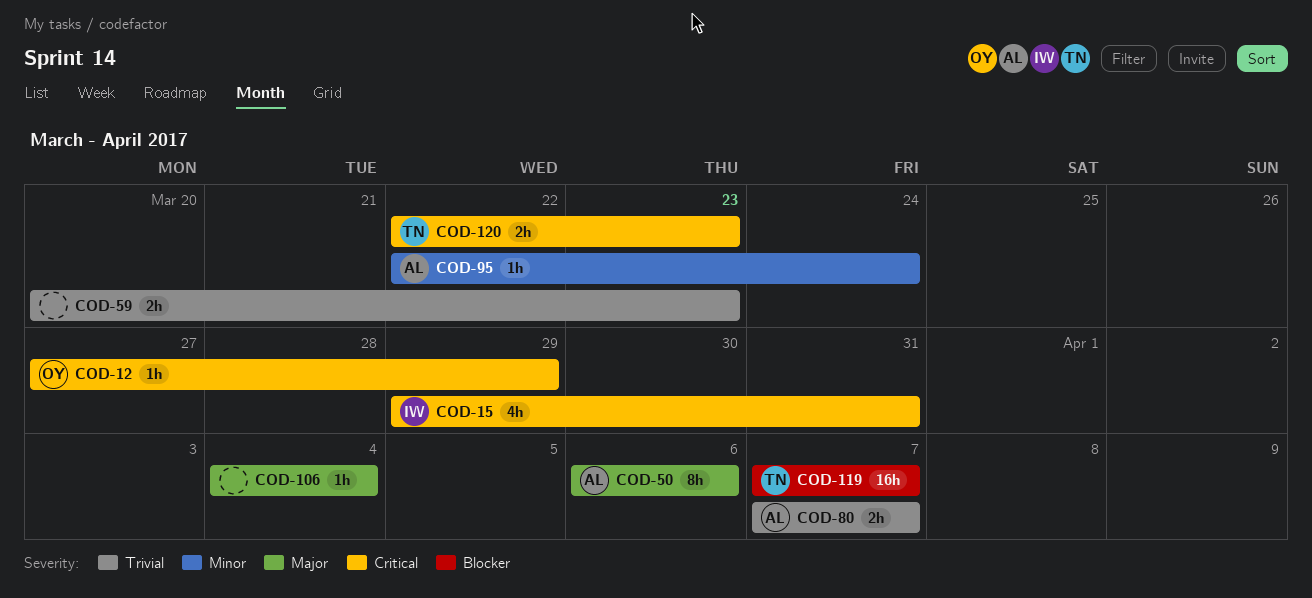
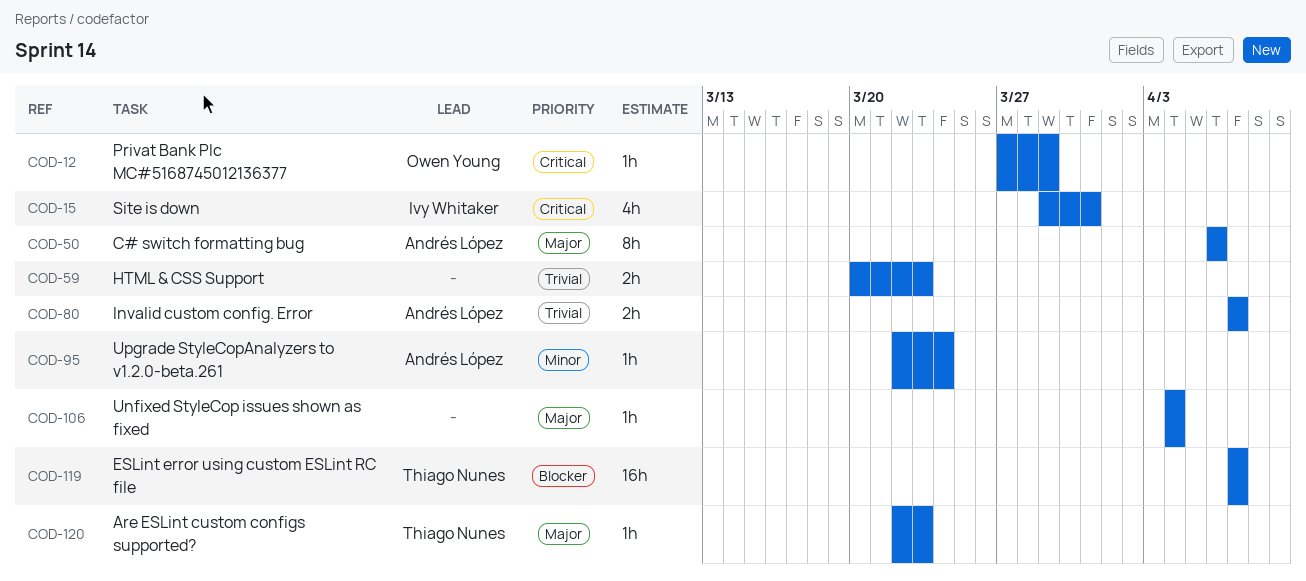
COD-120, priority: Critical -> Major
COD-120, estimate: 2h -> 1h

